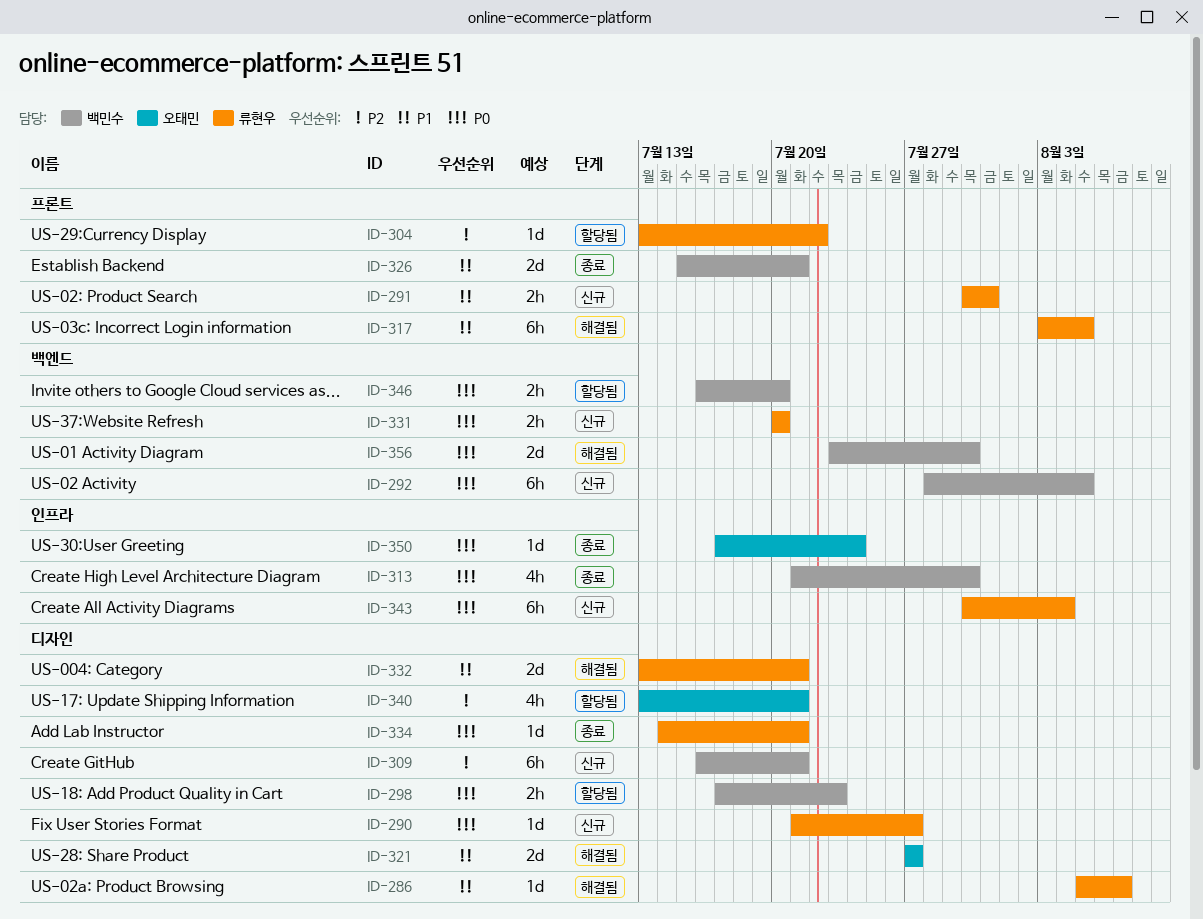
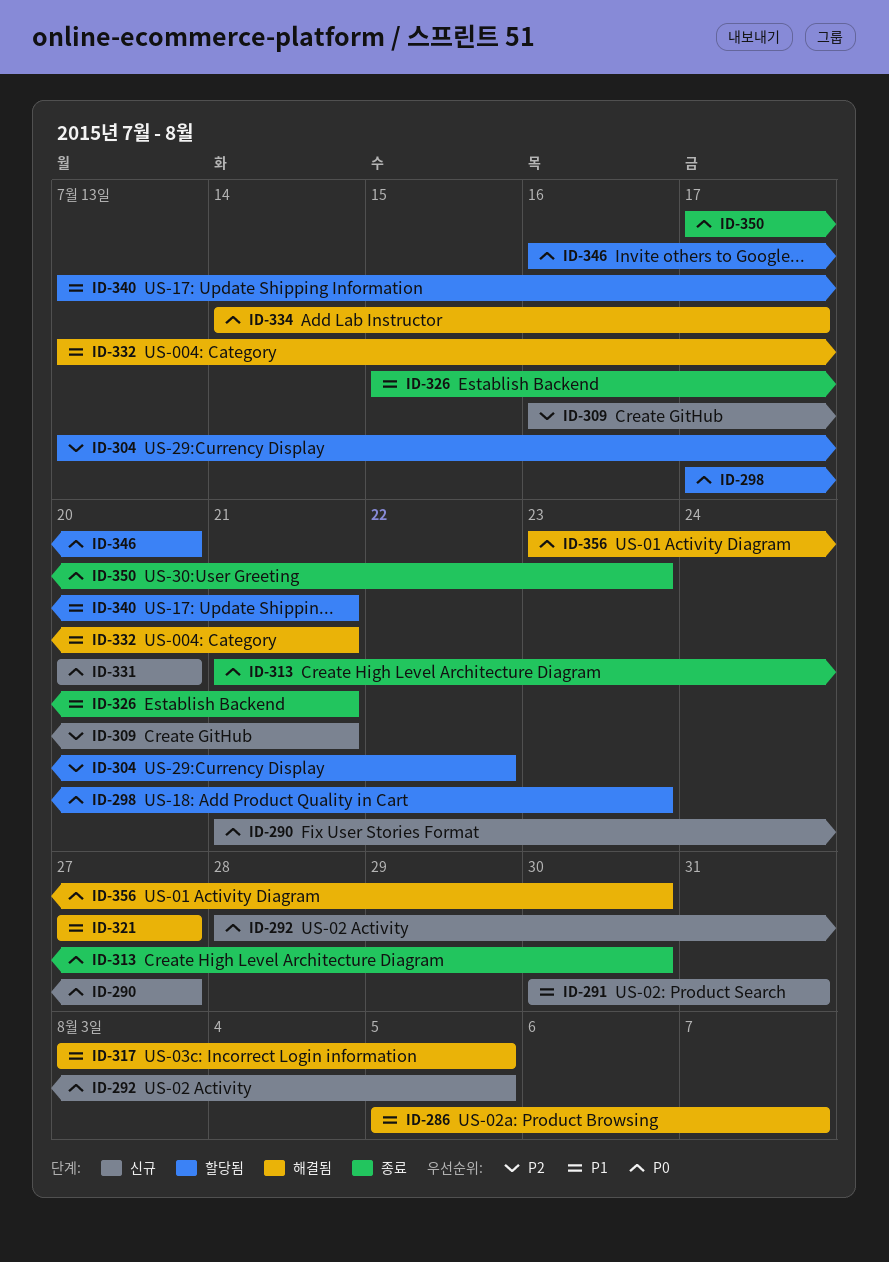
ID-334, status: 종료 -> 해결됨
ID-334, due: Jul 21 -> Jul 17
ID-340, priority: P2 -> P1
ID-343: present -> none
ID-350, due: Jul 24 -> Jul 23

